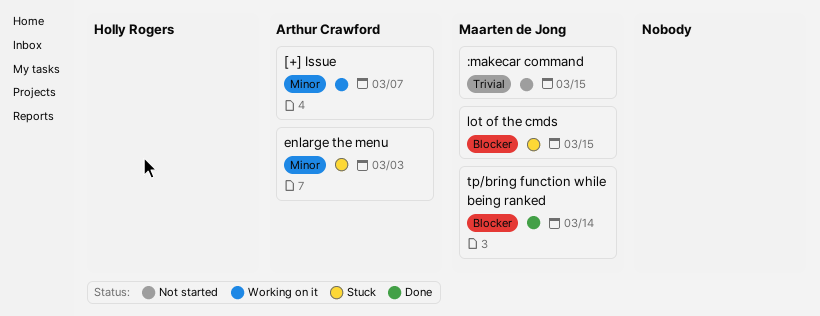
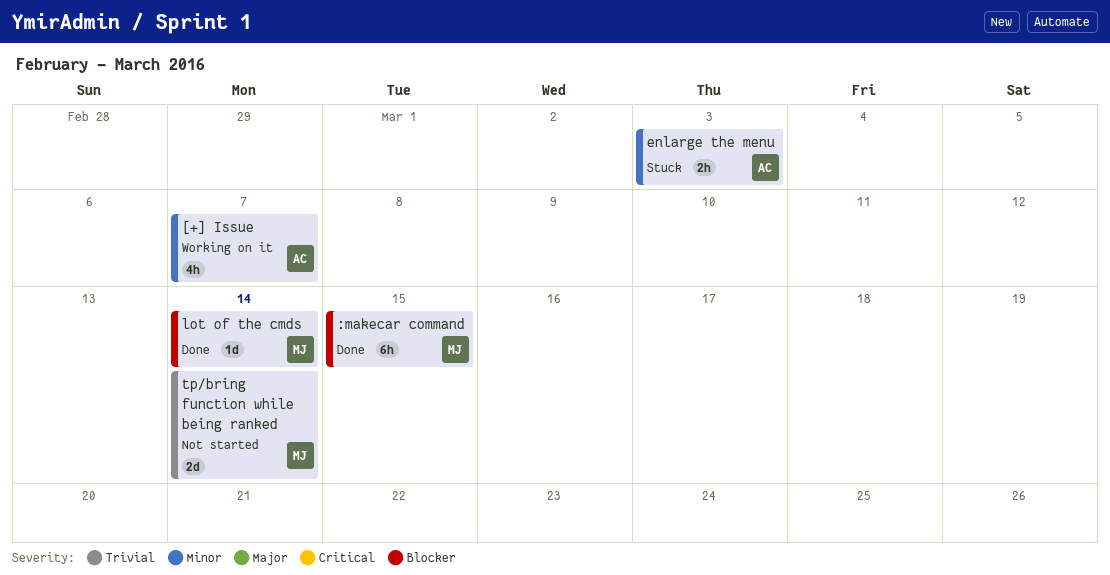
:makecar command, status: Not started -> Done
:makecar command, priority: Trivial -> Blocker
lot of the cmds, status: Stuck -> Done
lot of the cmds, due: Mar 15 -> Mar 14
tp/bring function while being ranked, status: Done -> Not started
tp/bring function while being ranked, priority: Blocker -> Trivial

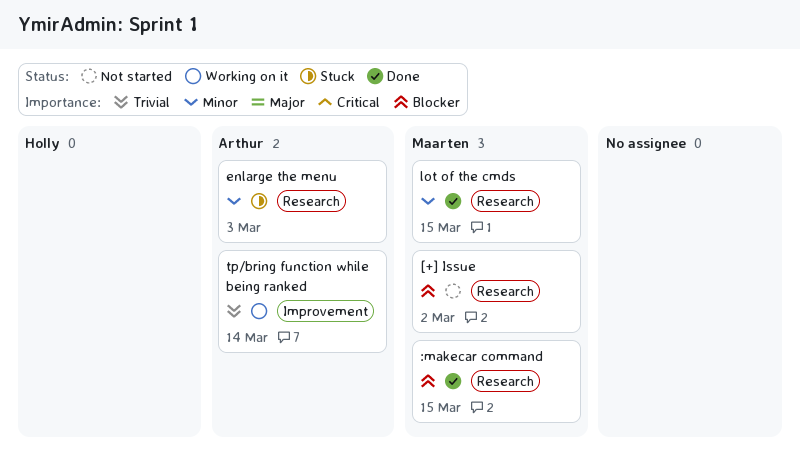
[+] Issue, status: Working on it -> Not started
[+] Issue, owner: Arthur -> Maarten
[+] Issue, priority: Minor -> Blocker
[+] Issue, due: Mar 7 -> Mar 2
lot of the cmds, priority: Blocker -> Minor
lot of the cmds, due: Mar 14 -> Mar 15
tp/bring function while being ranked, status: Not started -> Working on it
tp/bring function while being ranked, owner: Maarten -> Arthur

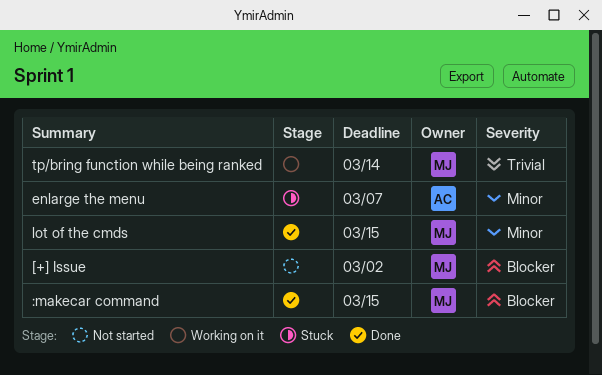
enlarge the menu, due: Mar 3 -> Mar 7
tp/bring function while being ranked, owner: Arthur -> Maarten

